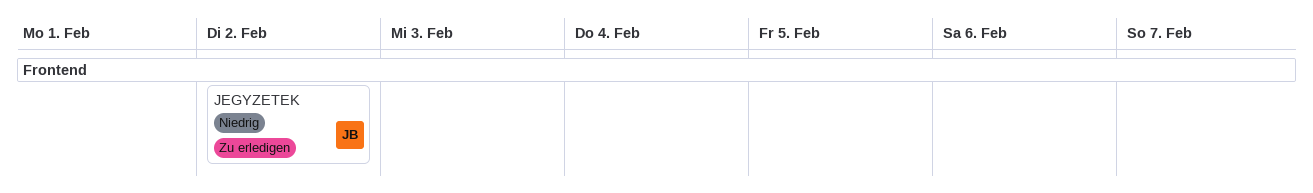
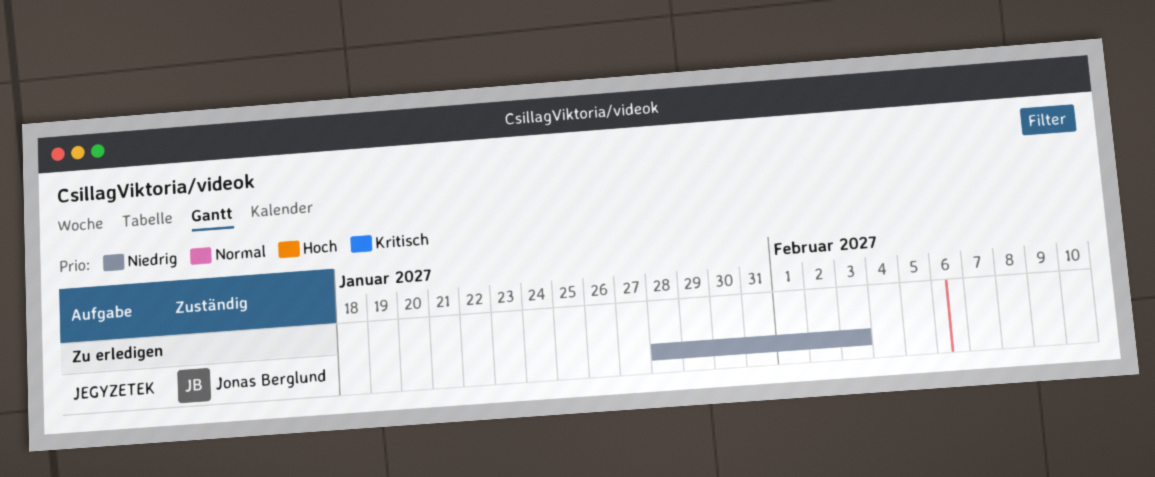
JEGYZETEK, due: Feb 2 -> Feb 3

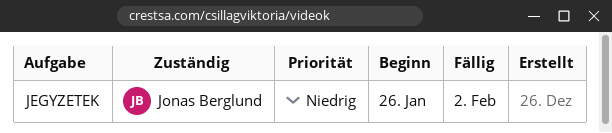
JEGYZETEK, start: Jan 28 -> Jan 26
JEGYZETEK, due: Feb 3 -> Feb 2

